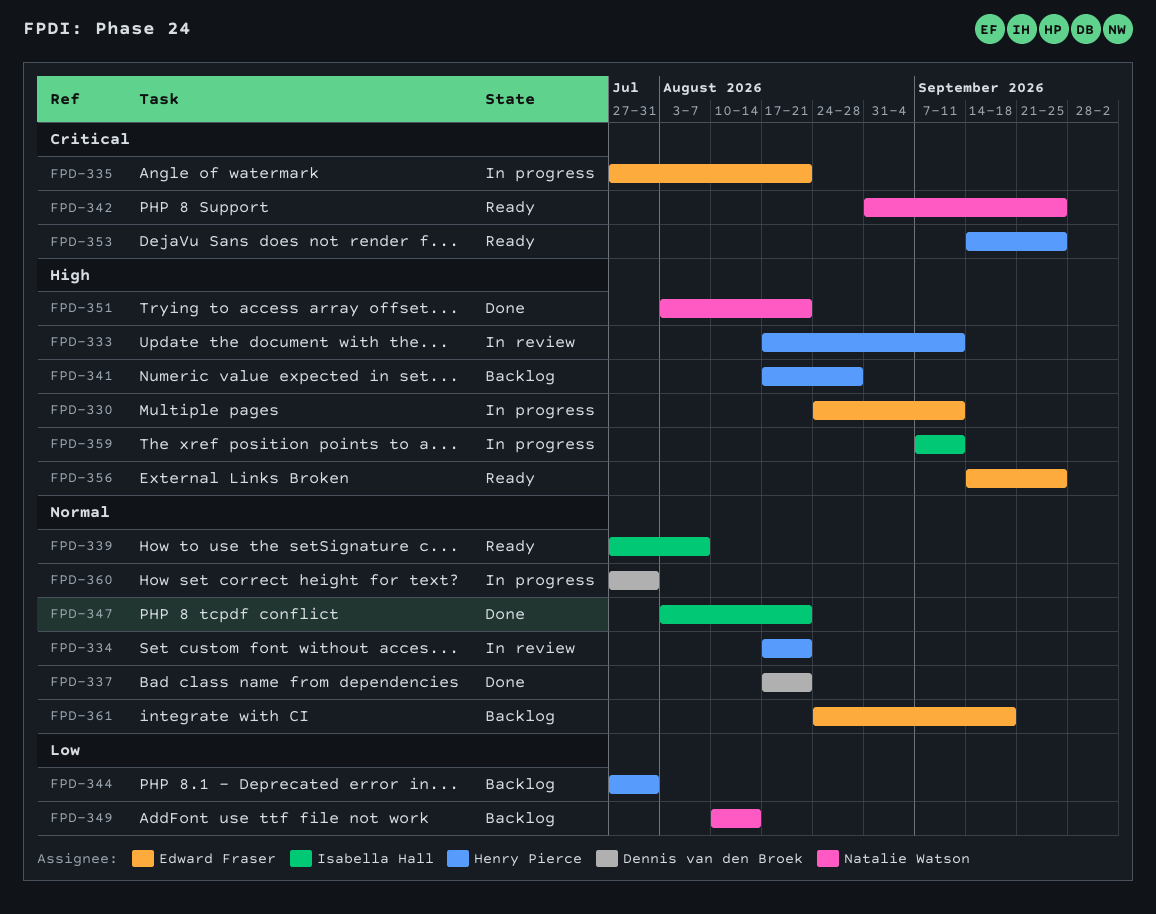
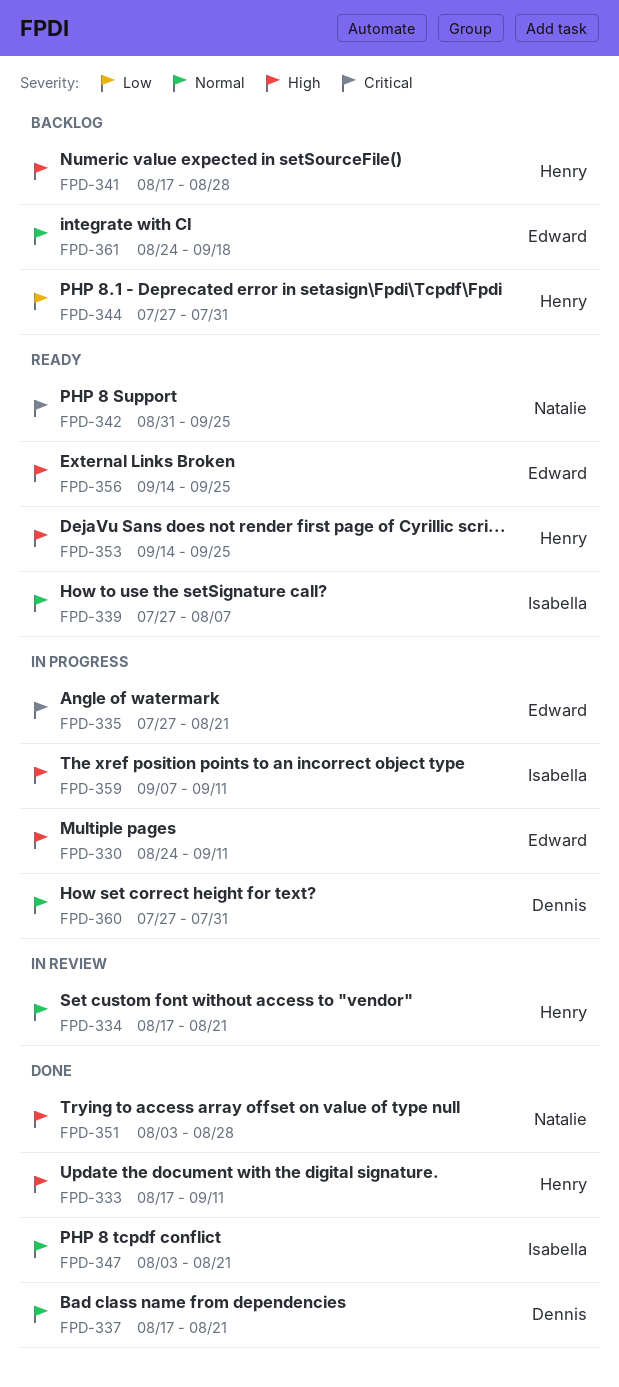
FPD-333, status: In review -> Done
FPD-349: present -> none
FPD-351, due: Aug 21 -> Aug 28
FPD-353, priority: Critical -> High

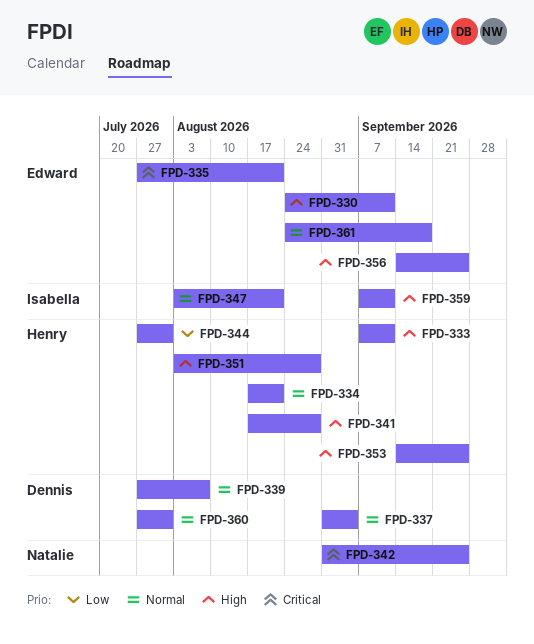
FPD-333, start: Aug 17 -> Sep 7
FPD-337, start: Aug 17 -> Aug 31
FPD-337, due: Aug 21 -> Sep 4
FPD-339, owner: Isabella -> Dennis
FPD-351, owner: Natalie -> Henry

